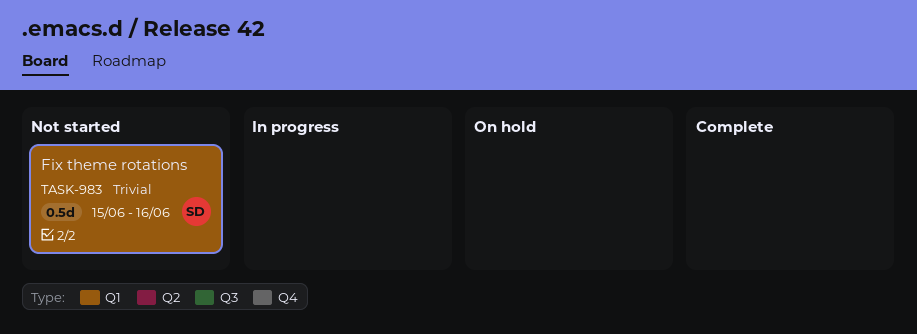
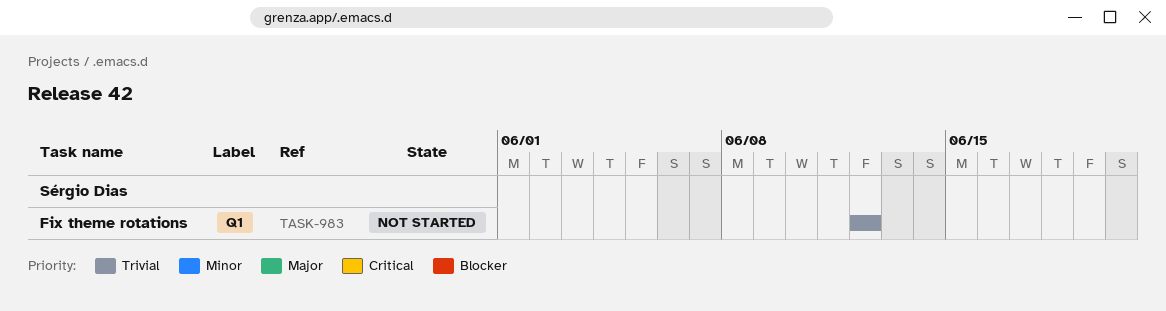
TASK-983, start: Jun 15 -> Jun 12
TASK-983, due: Jun 16 -> Jun 12

